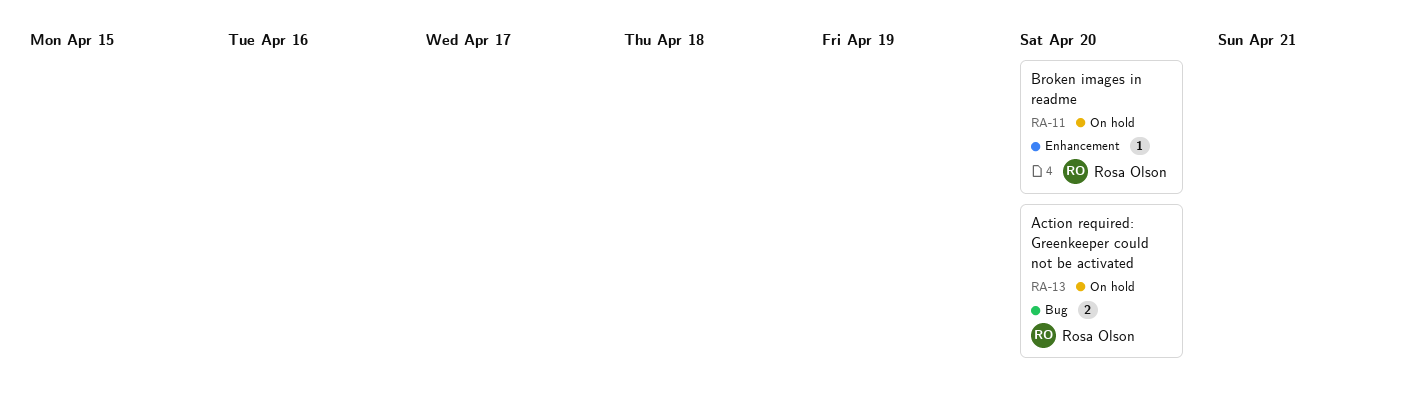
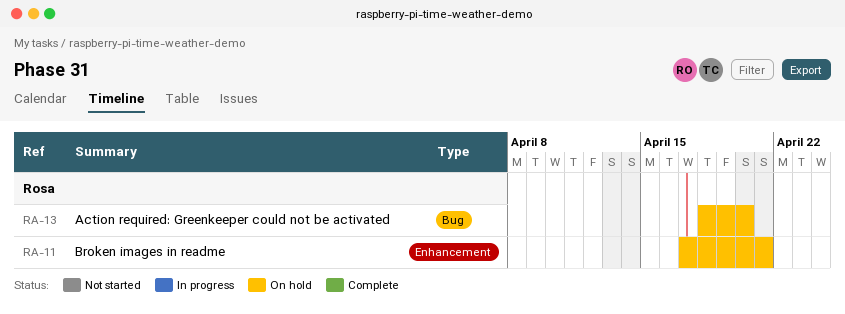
RA-11, due: Apr 20 -> Apr 21

